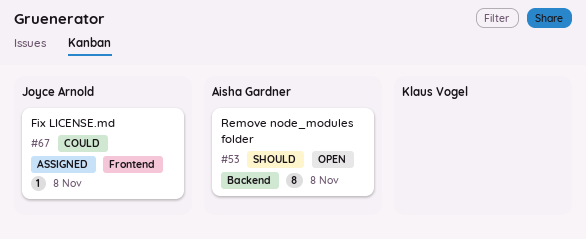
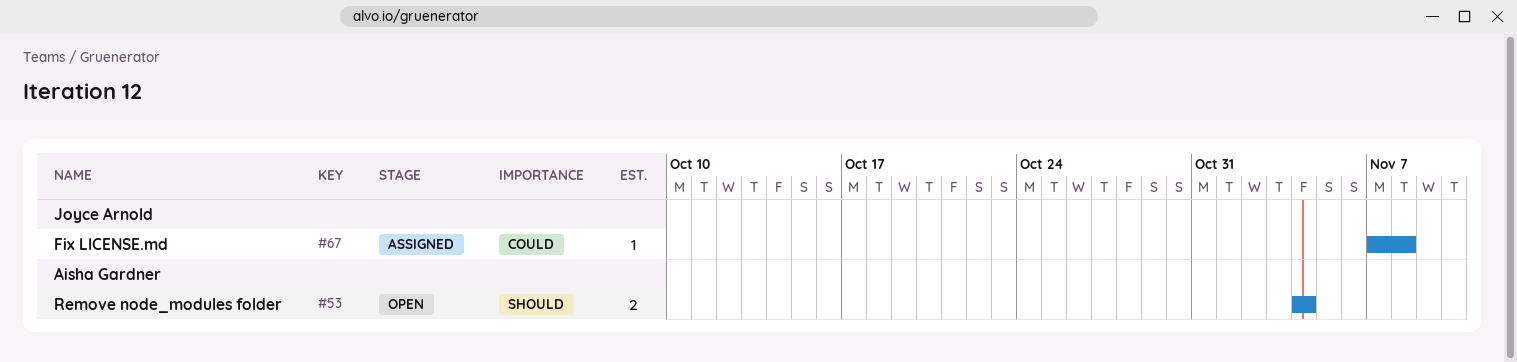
#53, estimate: 8 -> 2
#53, due: Nov 8 -> Nov 4

